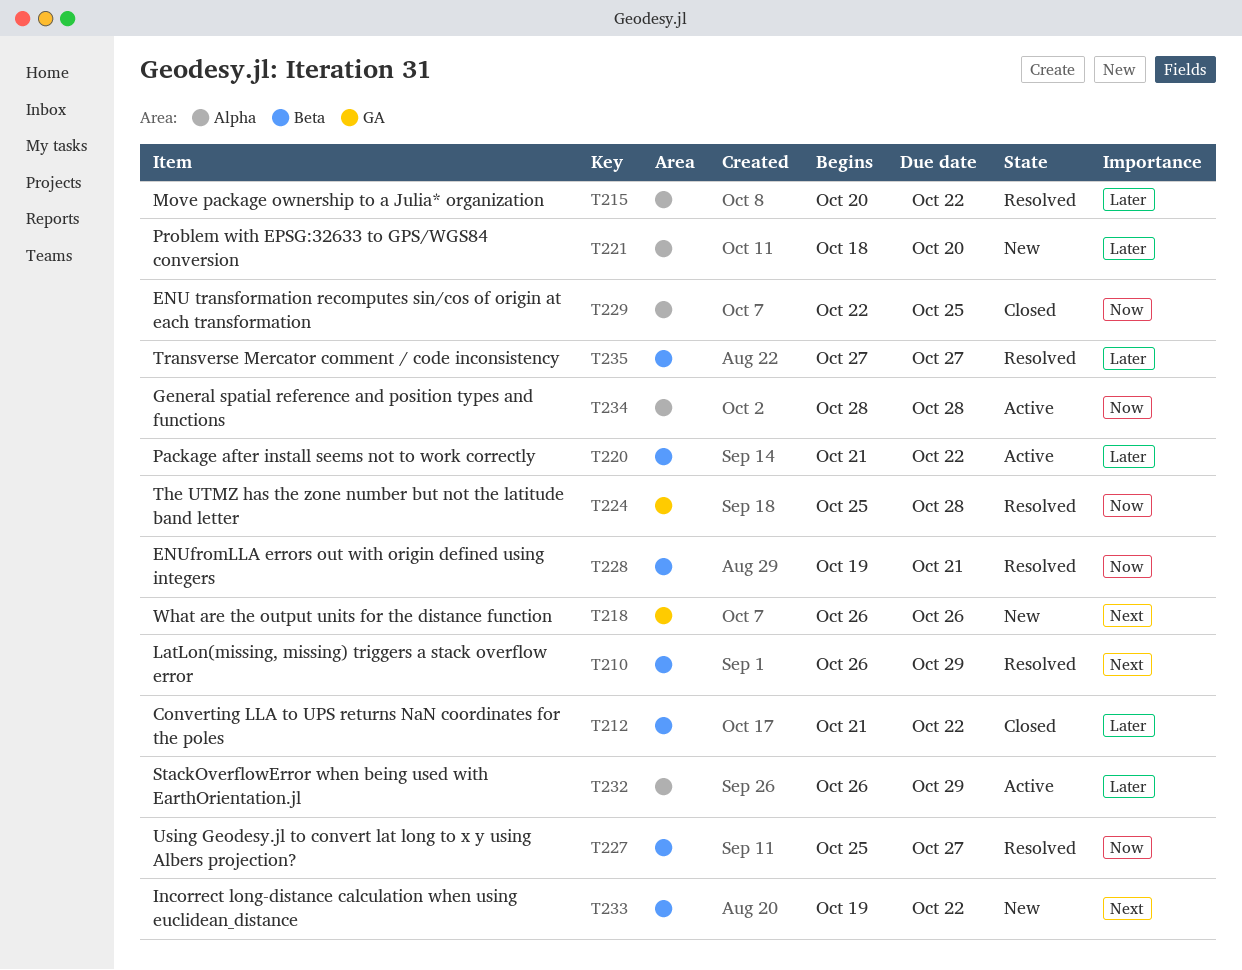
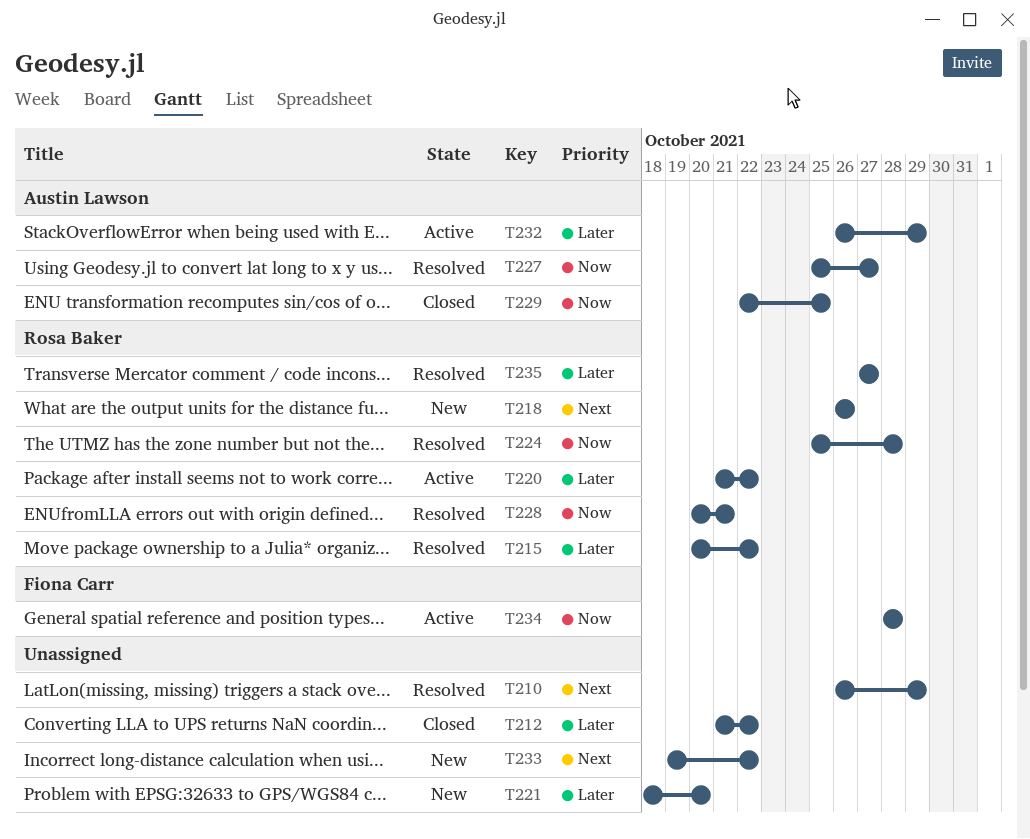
T228, start: Oct 19 -> Oct 20

